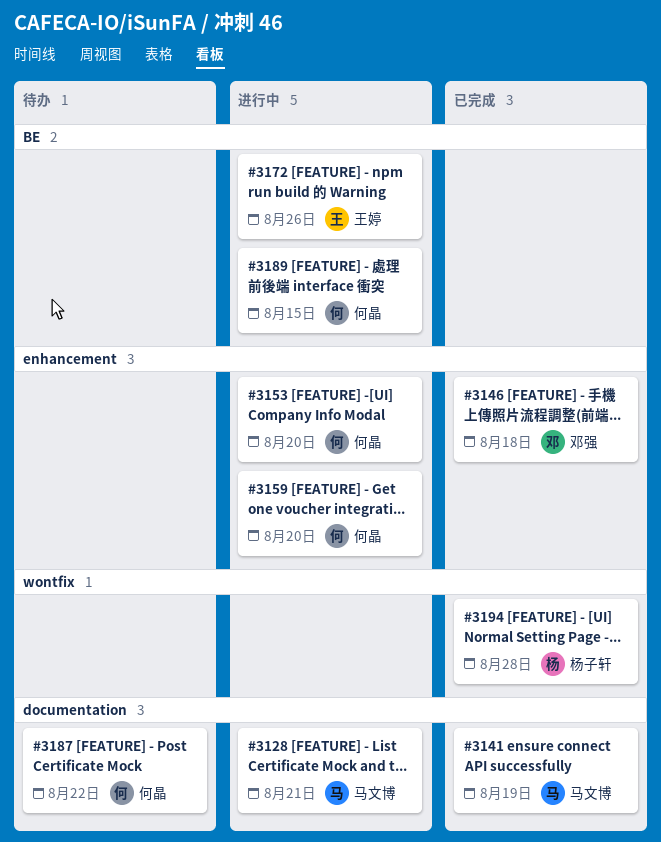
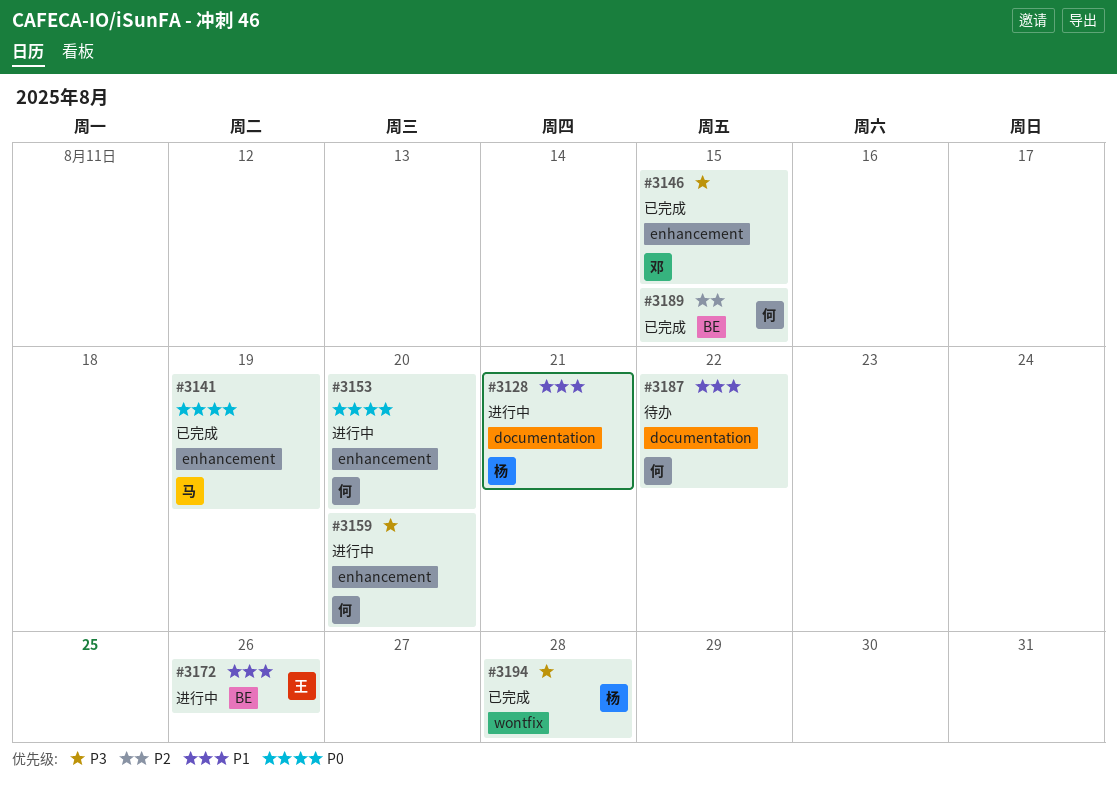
#3128, owner: 马文博 -> 杨子轩
#3141, label: documentation -> enhancement
#3146, due: Aug 18 -> Aug 15
#3189, status: 进行中 -> 已完成

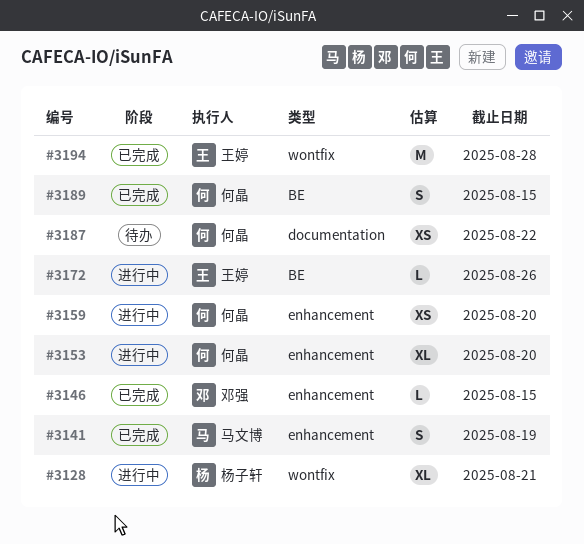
#3128, label: documentation -> wontfix
#3194, owner: 杨子轩 -> 王婷

